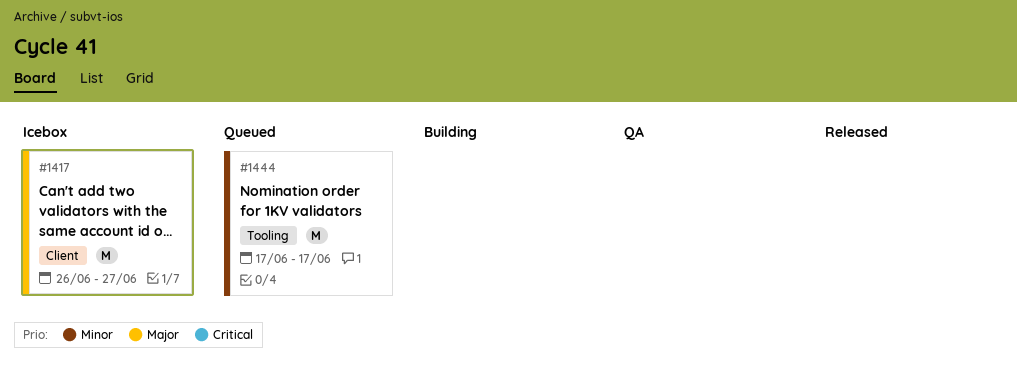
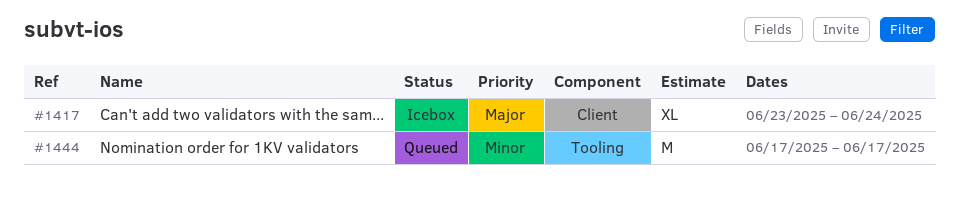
#1417, estimate: M -> XL
#1417, start: Jun 26 -> Jun 23
#1417, due: Jun 27 -> Jun 24

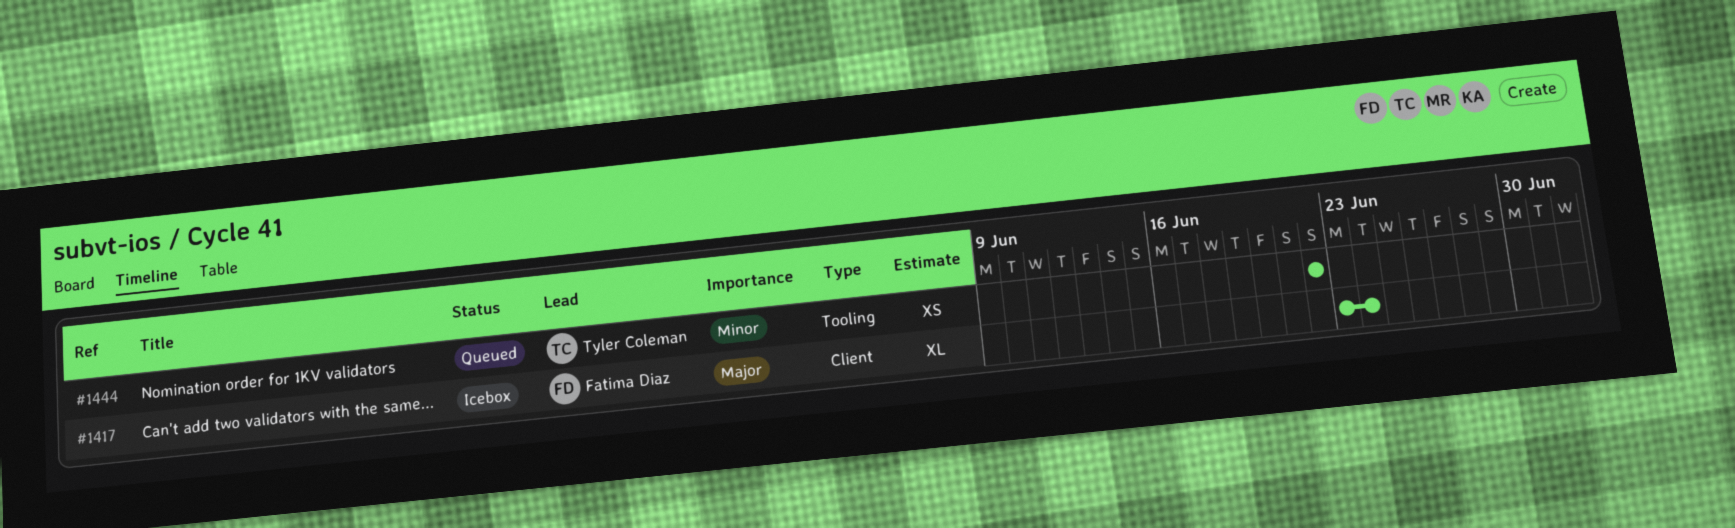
#1444, estimate: M -> XS
#1444, start: Jun 17 -> Jun 22
#1444, due: Jun 17 -> Jun 22

